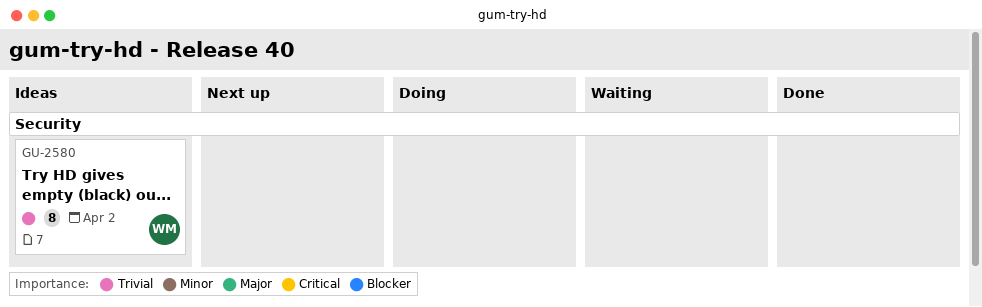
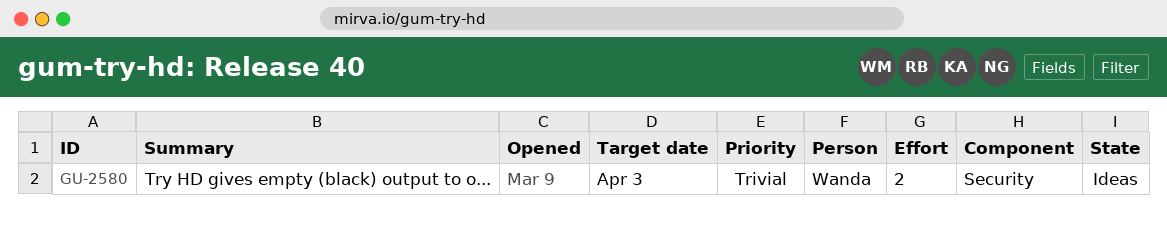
GU-2580, estimate: 8 -> 2
GU-2580, due: Apr 2 -> Apr 3

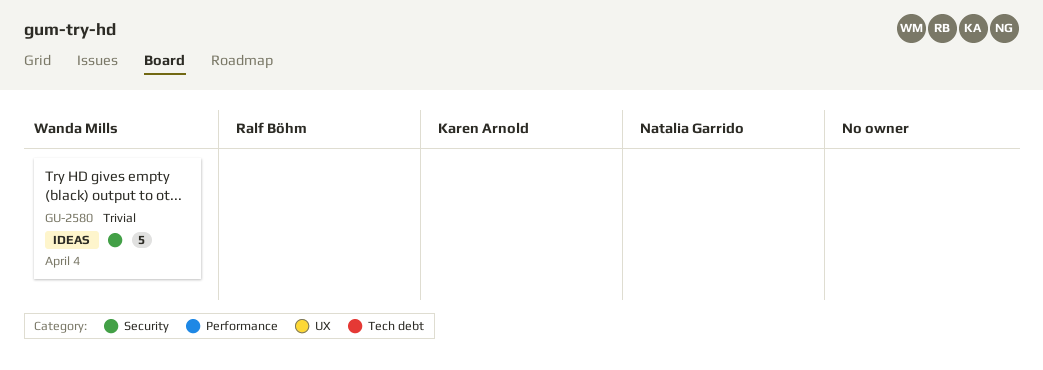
GU-2580, estimate: 2 -> 5
GU-2580, due: Apr 3 -> Apr 4

